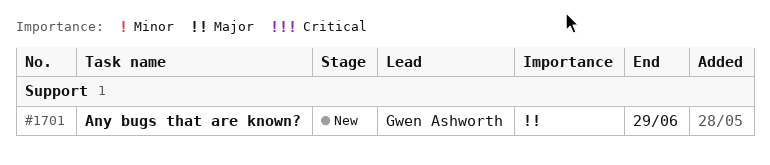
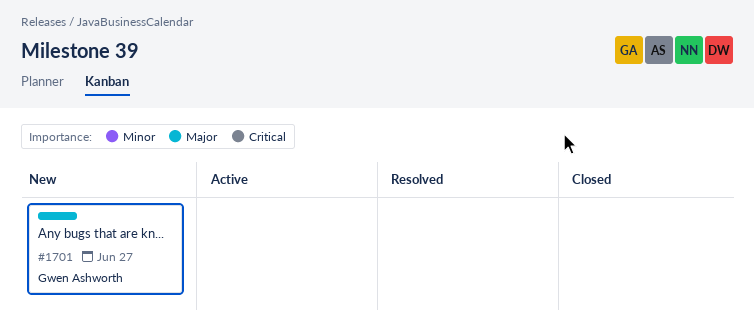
#1701, due: Jun 29 -> Jun 27

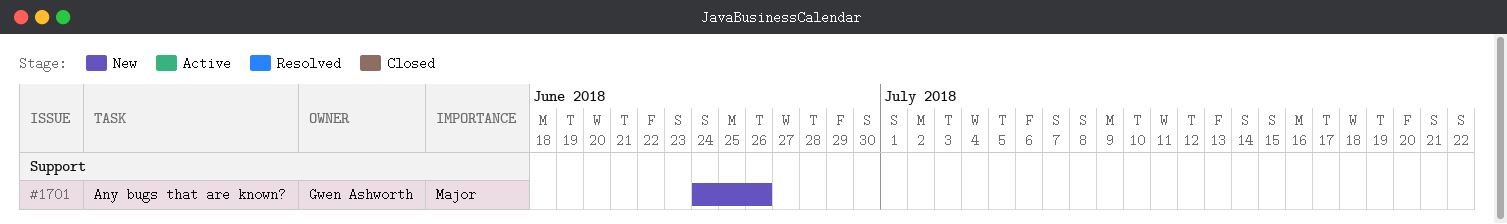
#1701, due: Jun 27 -> Jun 26

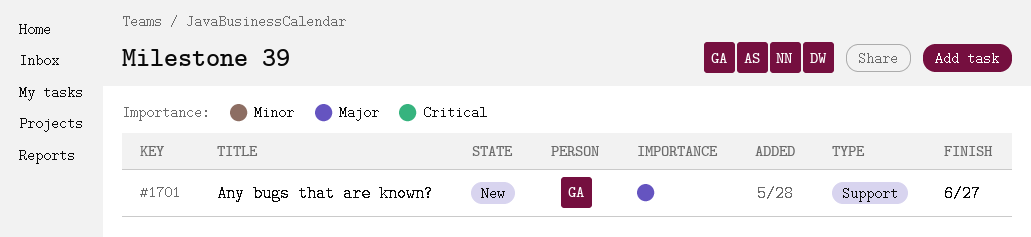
#1701, due: Jun 26 -> Jun 27

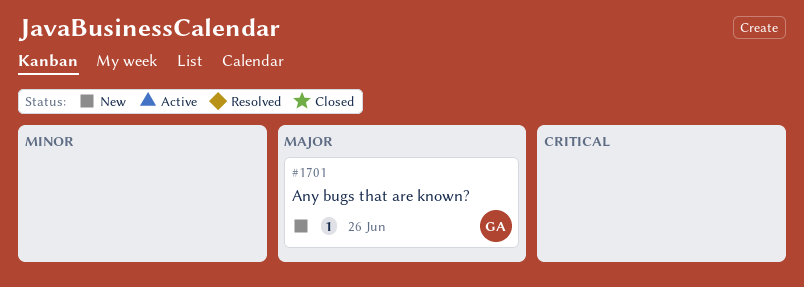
#1701, due: Jun 27 -> Jun 26

